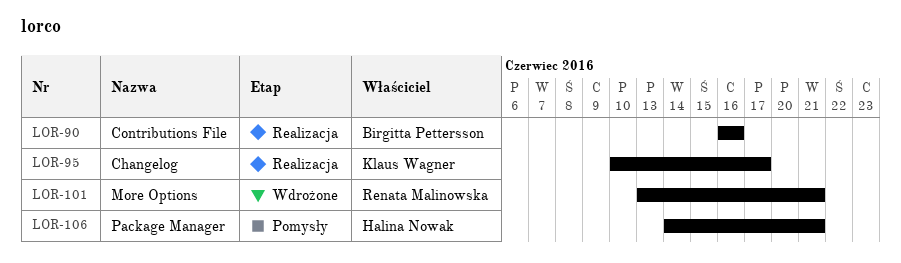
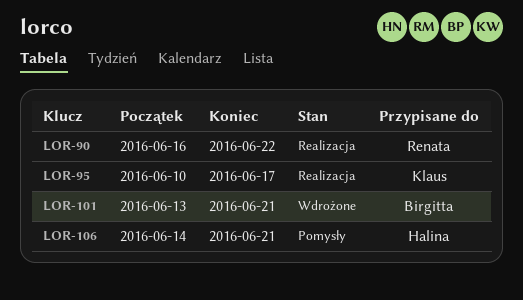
LOR-90, owner: Birgitta Pettersson -> Renata Malinowska
LOR-90, due: Jun 16 -> Jun 22
LOR-101, owner: Renata Malinowska -> Birgitta Pettersson

